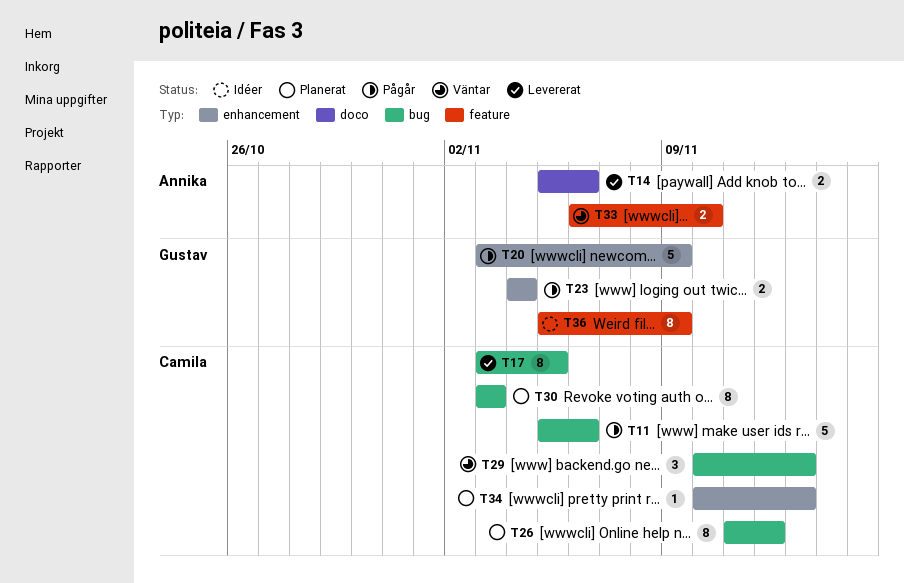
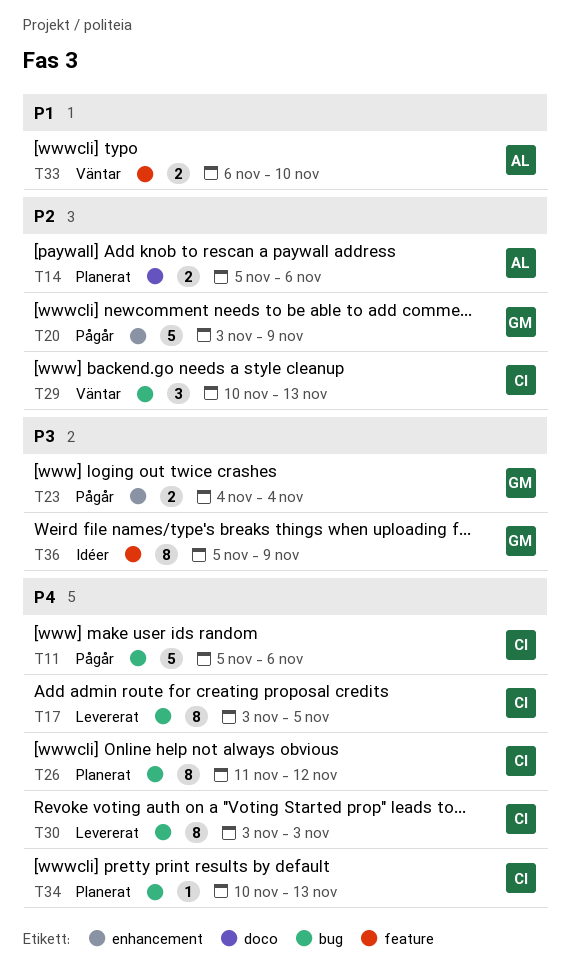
T14, status: Levererat -> Planerat
T30, status: Planerat -> Levererat
T34, label: enhancement -> bug

